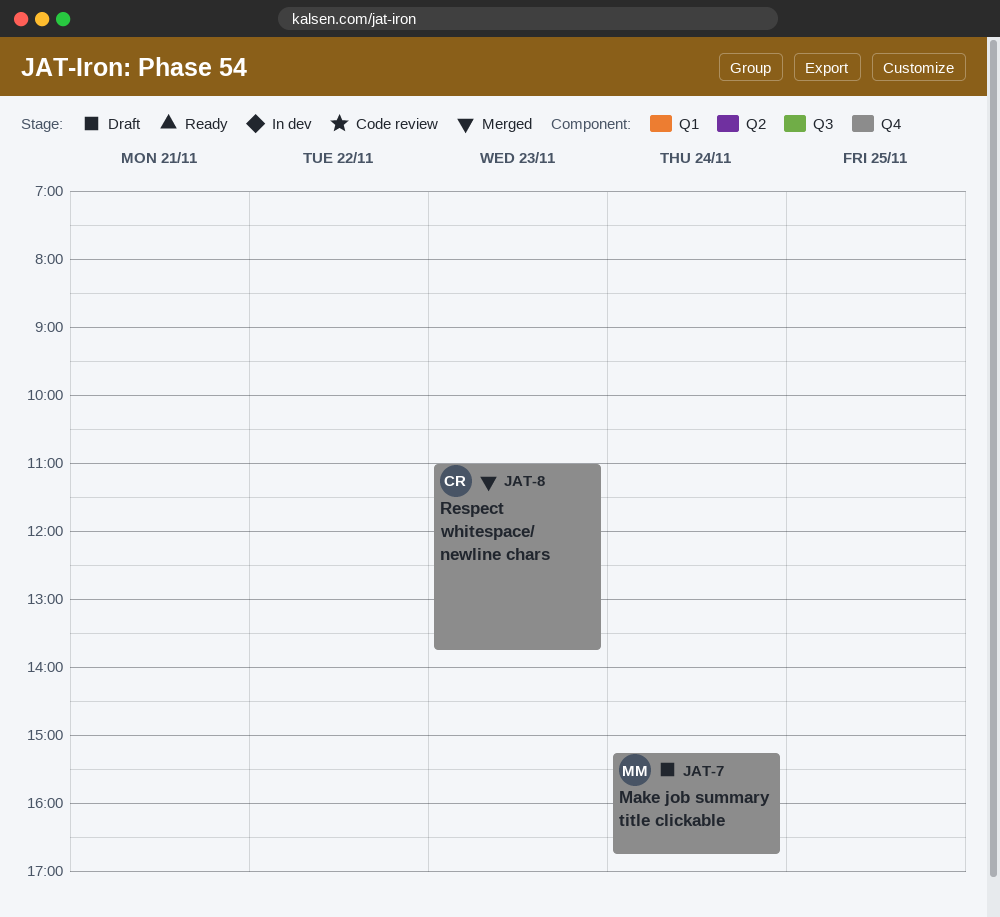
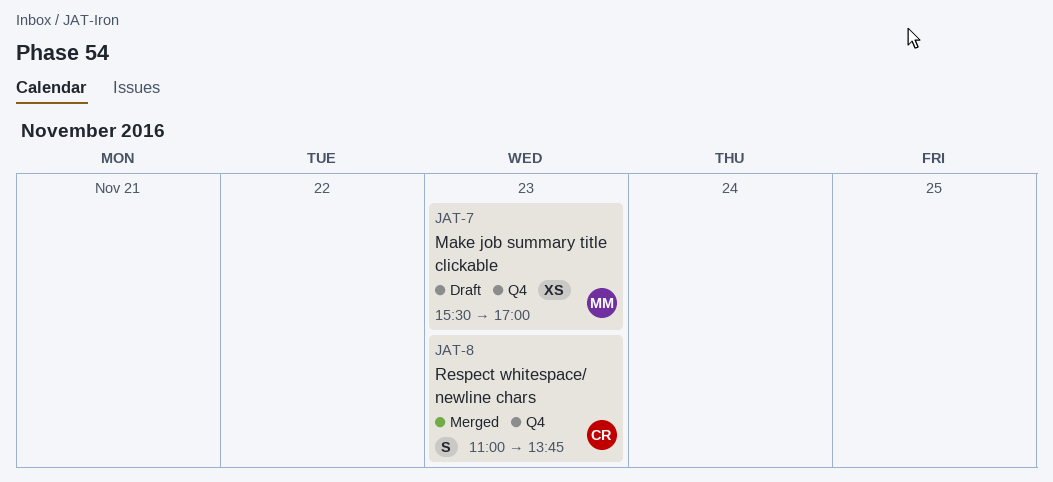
JAT-7, day: Nov 24 -> Nov 23
JAT-7, begins: 15:15 -> 15:30
JAT-7, ends: 16:45 -> 17:00

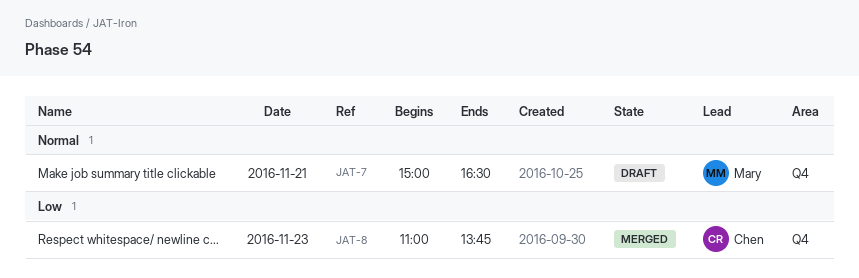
JAT-7, day: Nov 23 -> Nov 21
JAT-7, begins: 15:30 -> 15:00
JAT-7, ends: 17:00 -> 16:30

